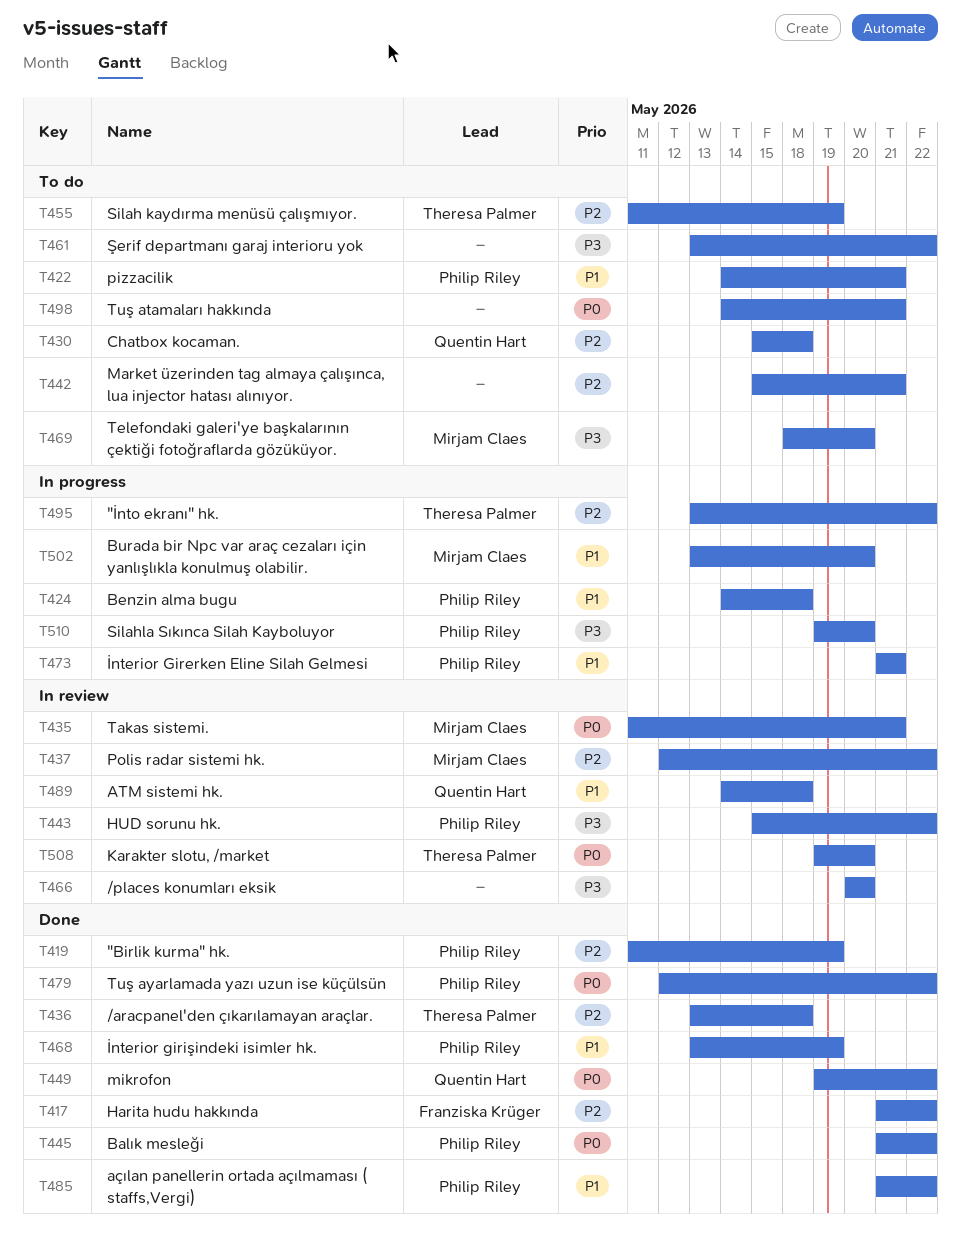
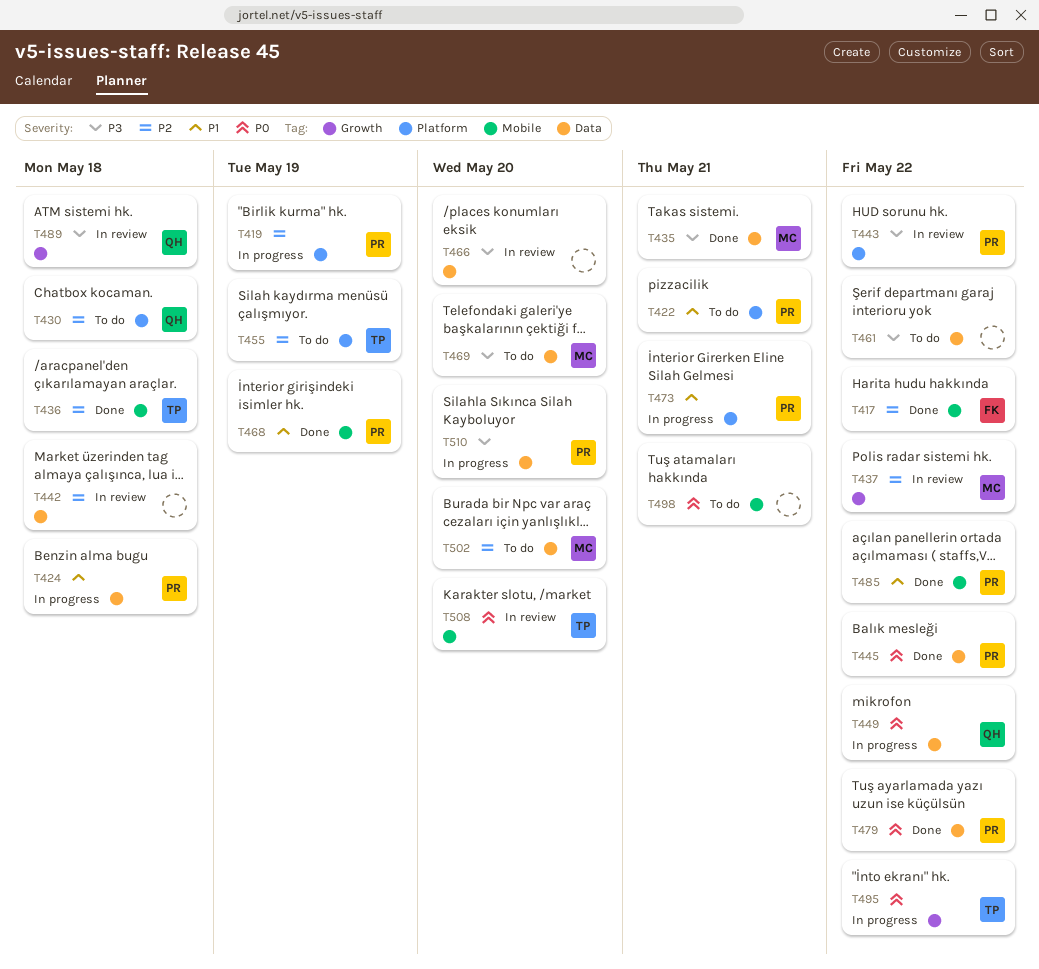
T419, status: Done -> In progress
T435, status: In review -> Done
T435, priority: P0 -> P3
T442, status: To do -> In review
T442, due: May 21 -> May 18
T449, status: Done -> In progress
T489, priority: P1 -> P3
T495, priority: P2 -> P0
T502, status: In progress -> To do
T502, priority: P1 -> P2

